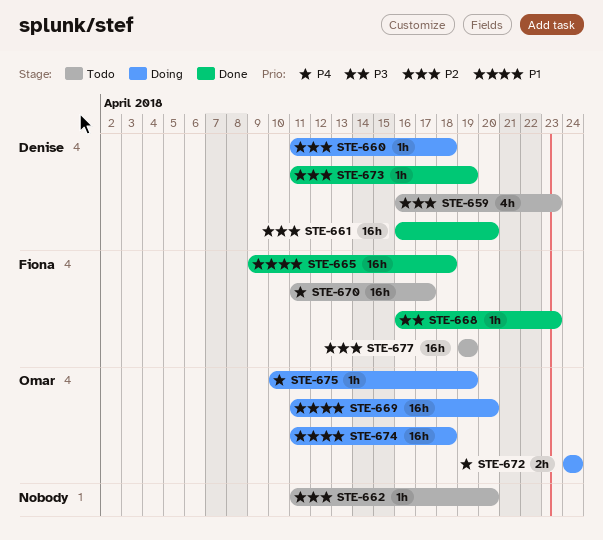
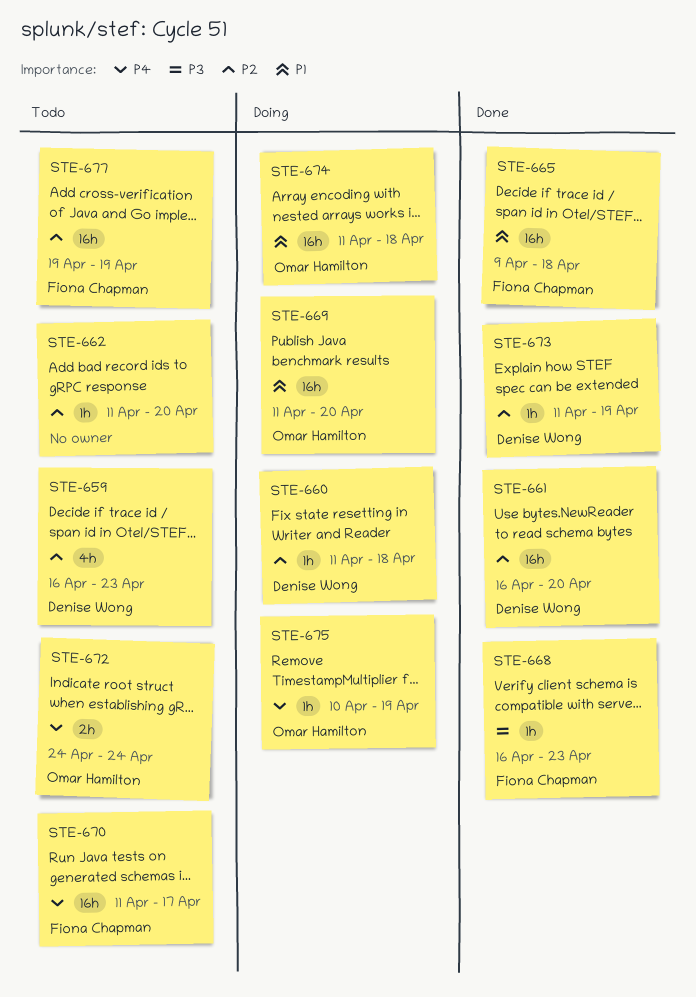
STE-672, status: Doing -> Todo

